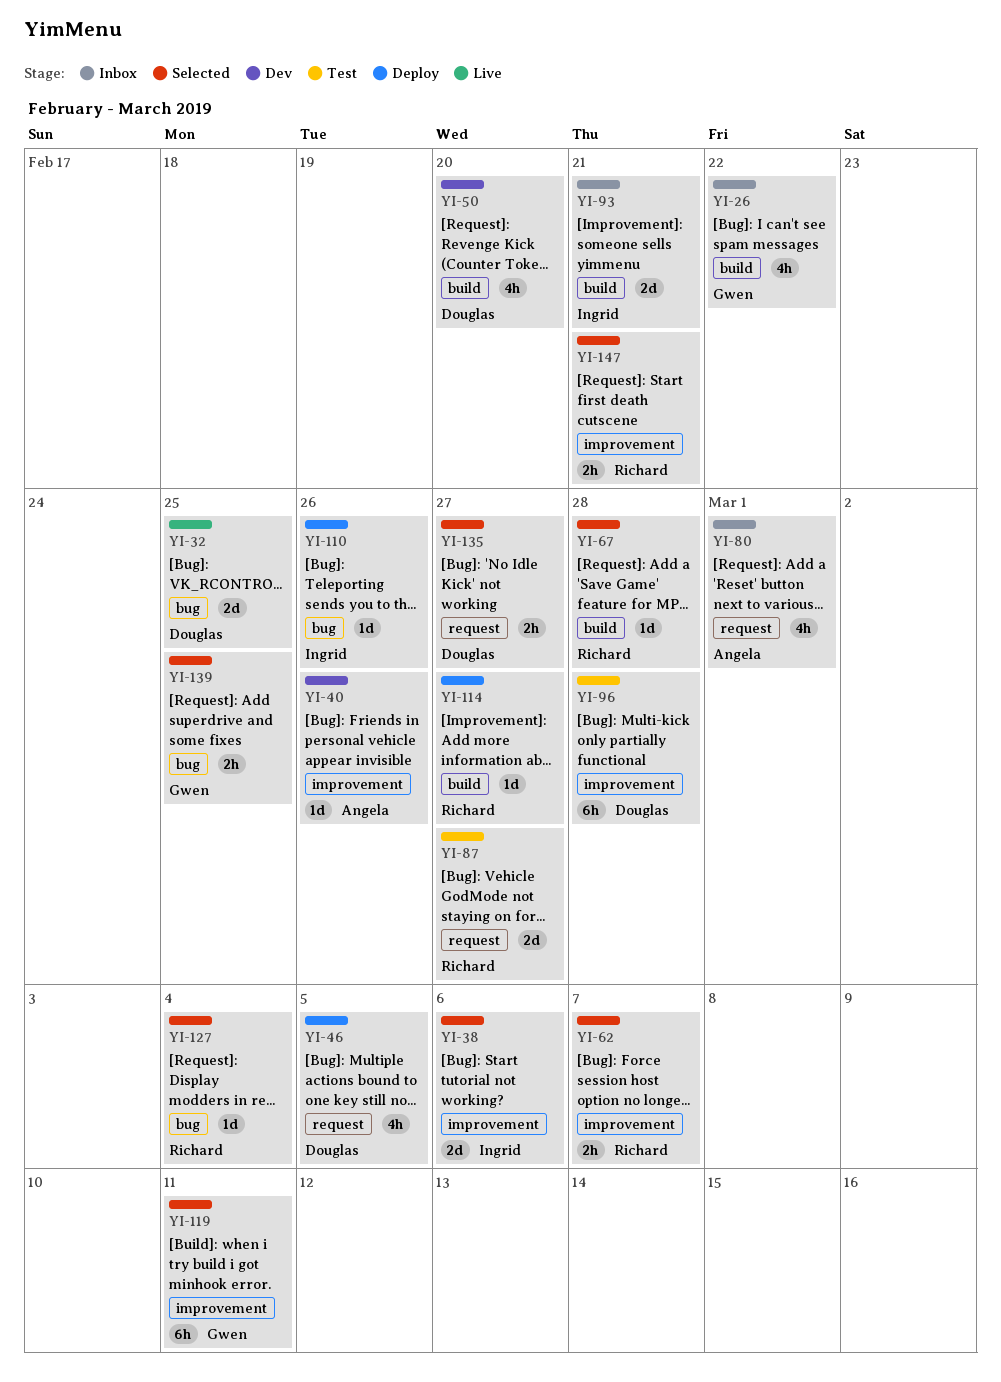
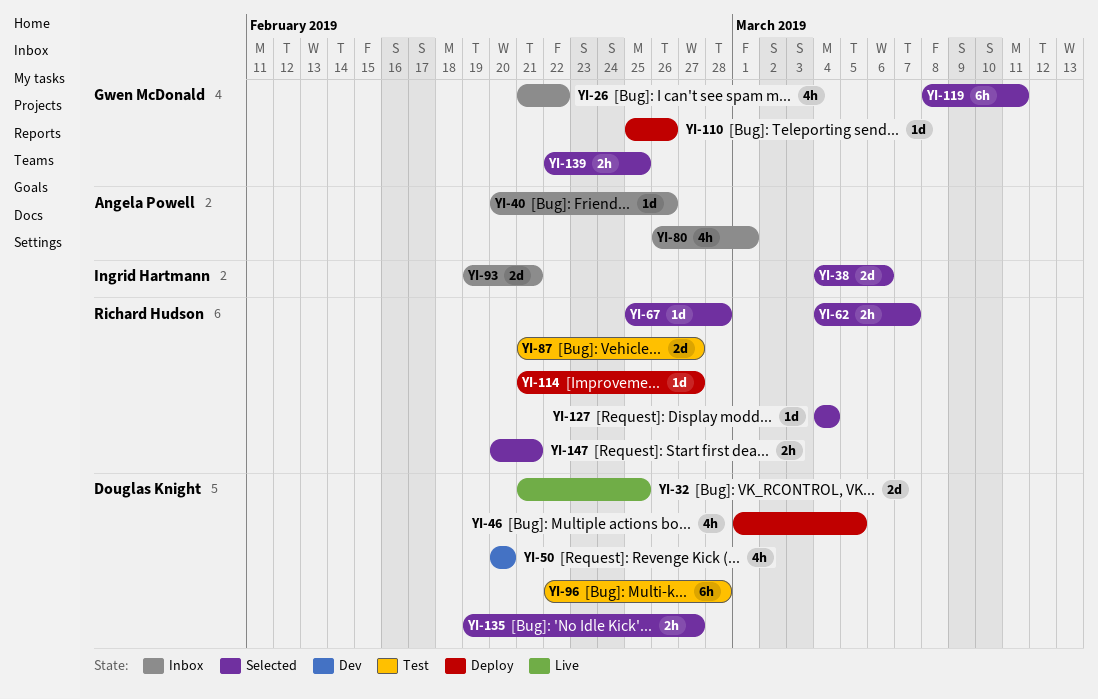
YI-40, status: Dev -> Inbox
YI-110, owner: Ingrid Hartmann -> Gwen McDonald

